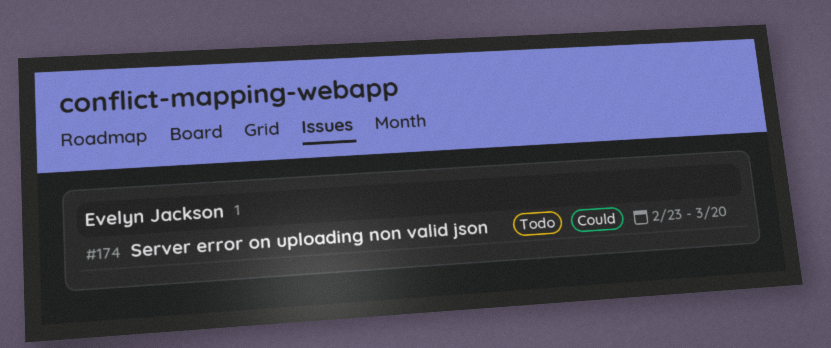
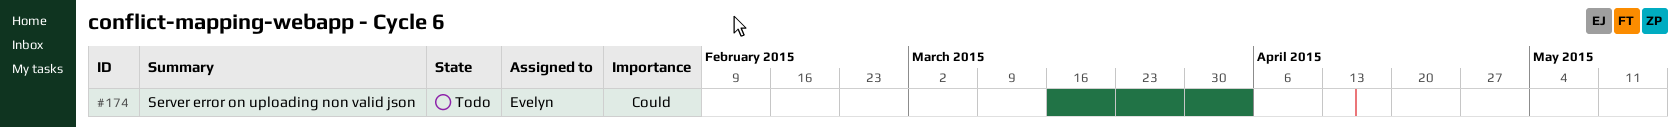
#174, start: Feb 23 -> Mar 16
#174, due: Mar 20 -> Apr 3

